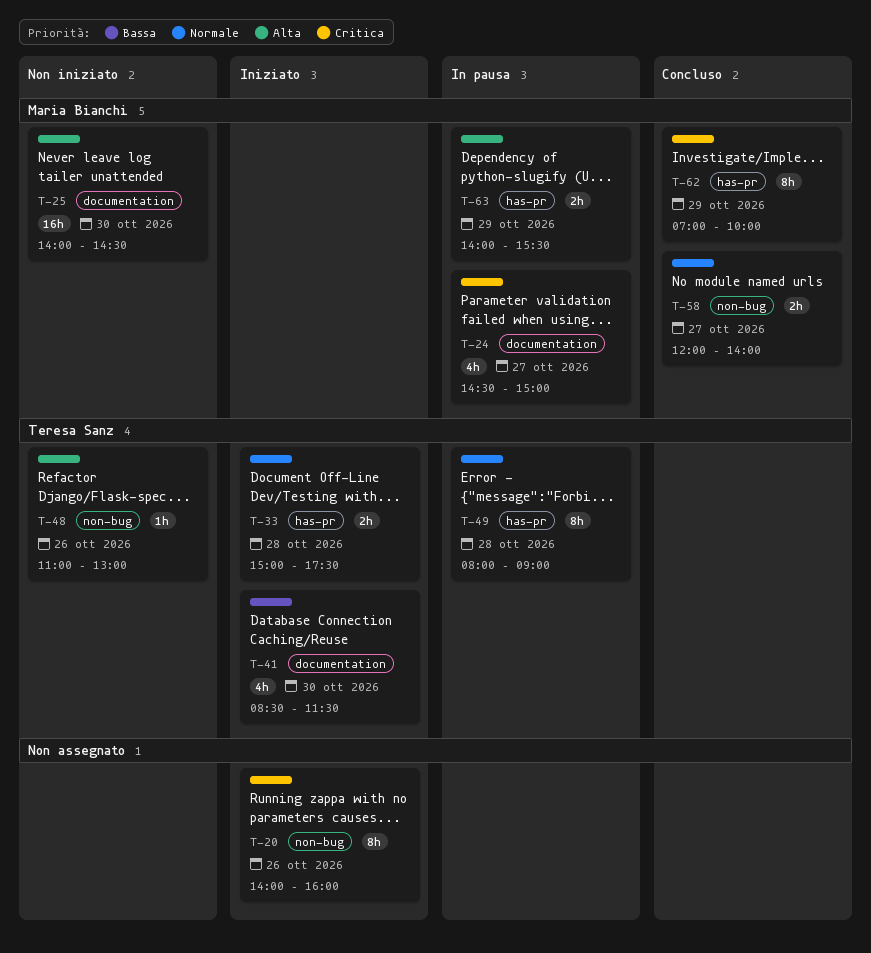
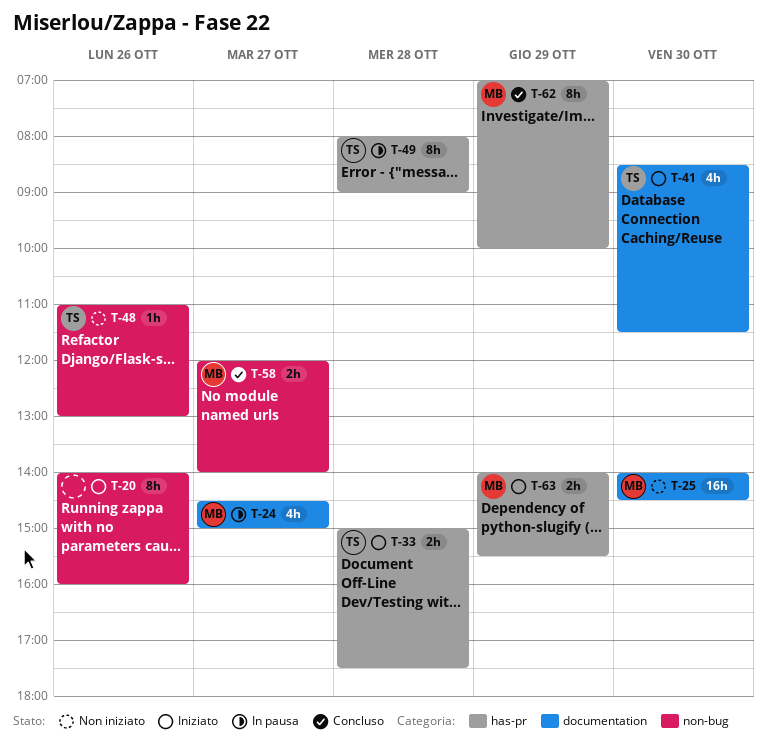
T-63, status: In pausa -> Iniziato

